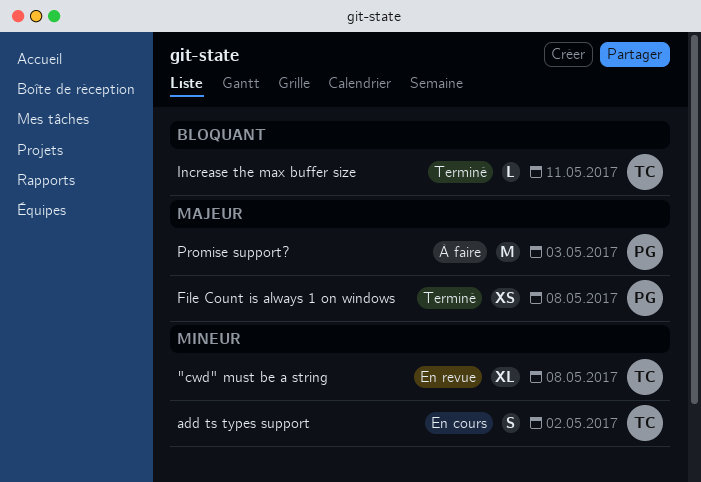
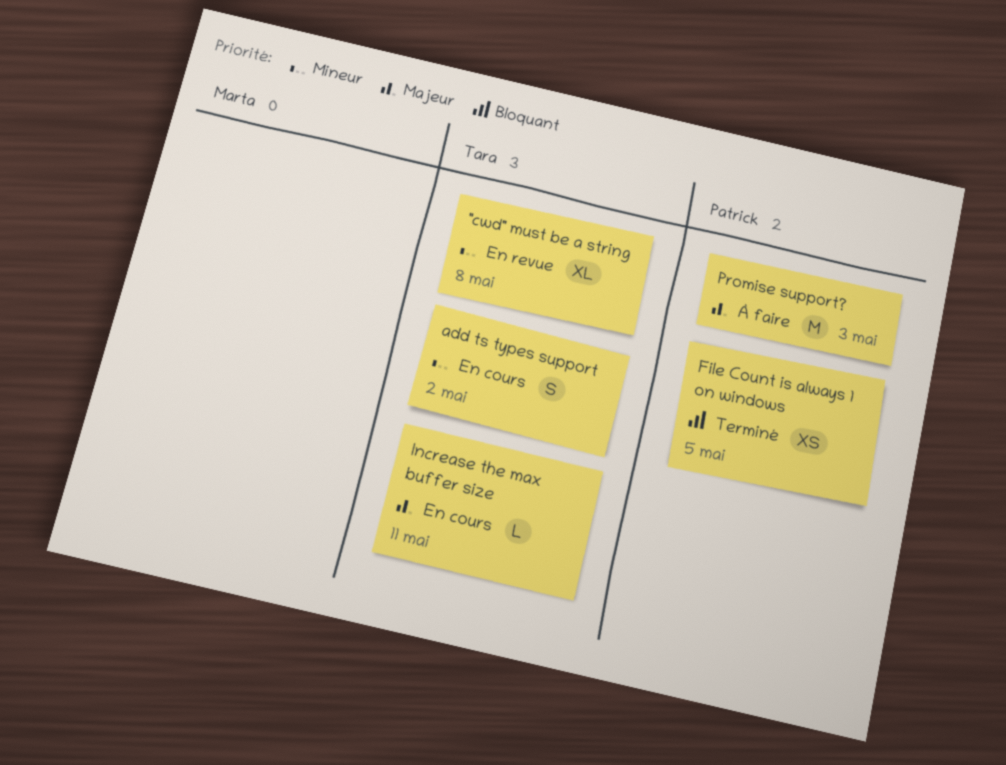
File Count is always 1 on windows, priority: Majeur -> Bloquant
File Count is always 1 on windows, due: May 8 -> May 5
Increase the max buffer size, status: Terminé -> En cours
Increase the max buffer size, priority: Bloquant -> Majeur

